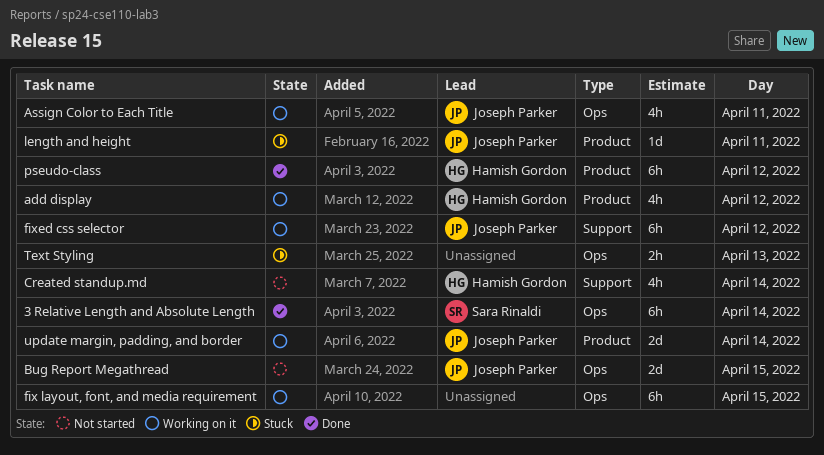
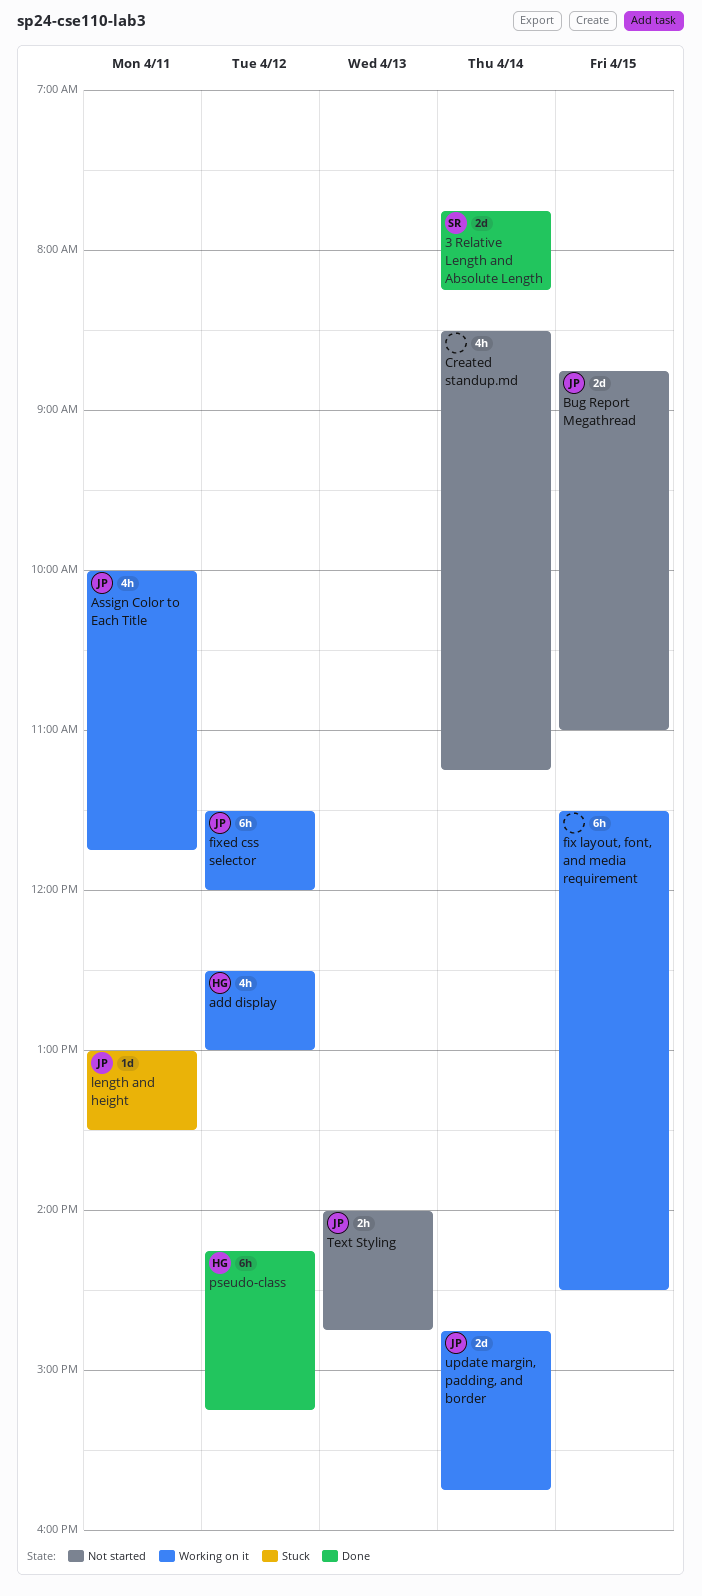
3 Relative Length and Absolute Length, estimate: 6h -> 2d
Created standup.md, owner: Hamish Gordon -> none
Text Styling, status: Stuck -> Not started
Text Styling, owner: none -> Joseph Parker

